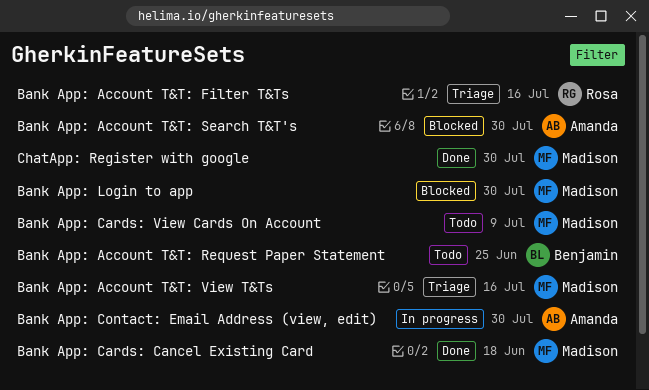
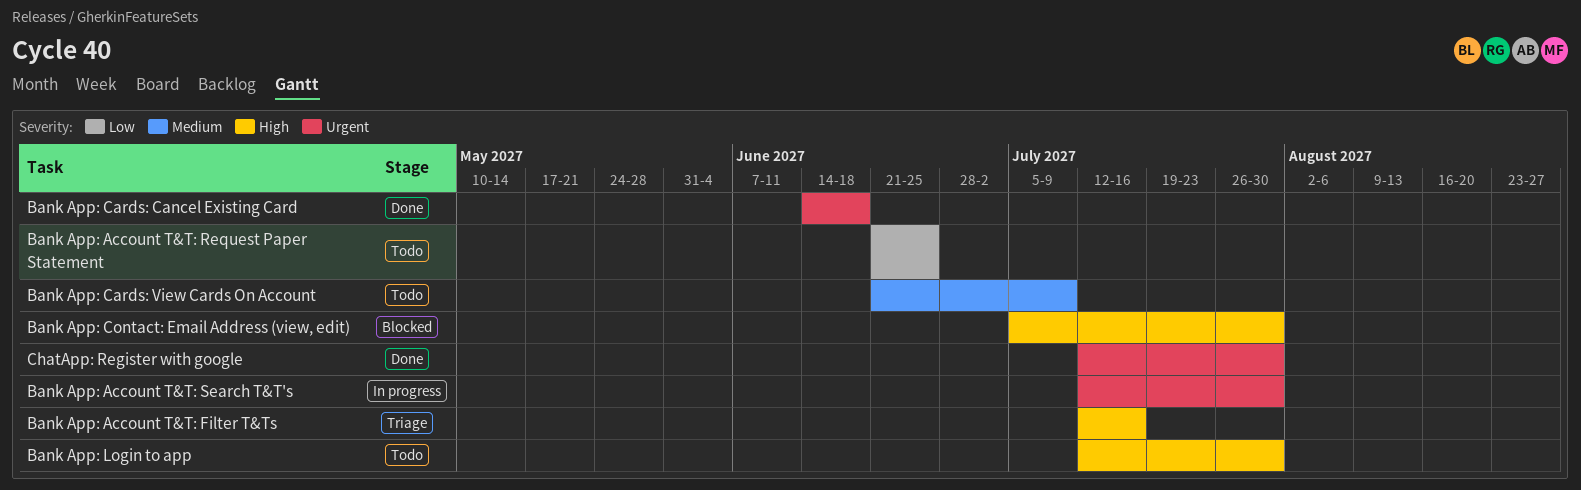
Bank App: Account T&T: Search T&T's, status: Blocked -> In progress
Bank App: Account T&T: View T&Ts: present -> none
Bank App: Contact: Email Address (view, edit), status: In progress -> Blocked
Bank App: Login to app, status: Blocked -> Todo

